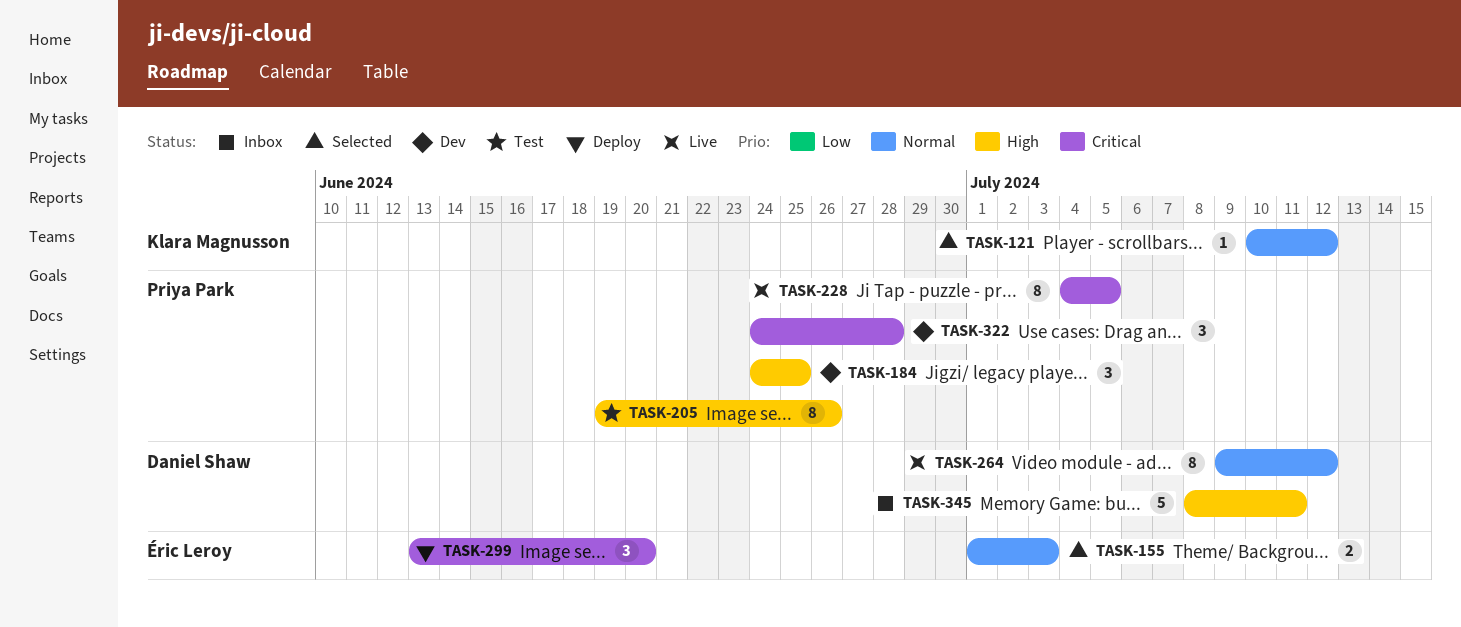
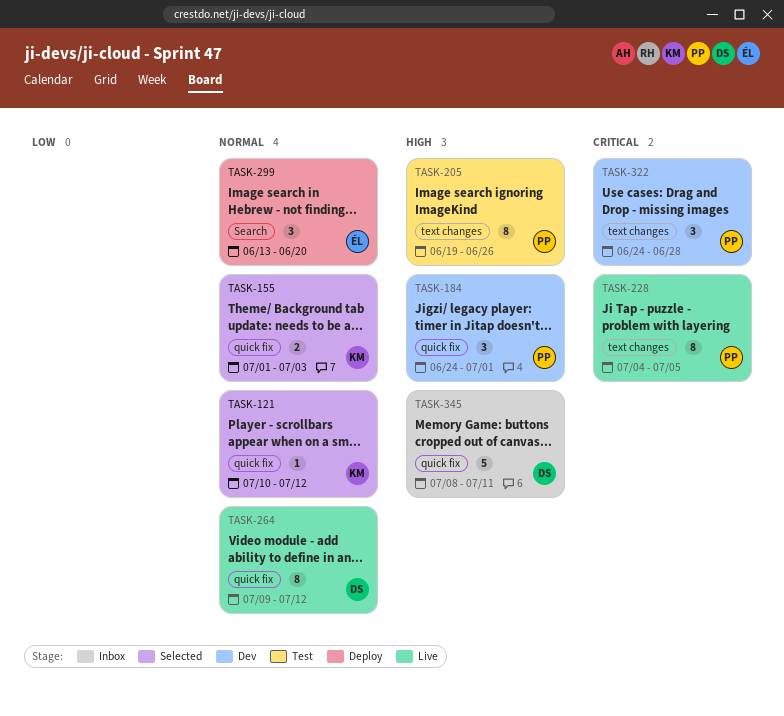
TASK-155, owner: Éric Leroy -> Klara Magnusson
TASK-184, due: Jun 25 -> Jul 1
TASK-299, priority: Critical -> Normal

